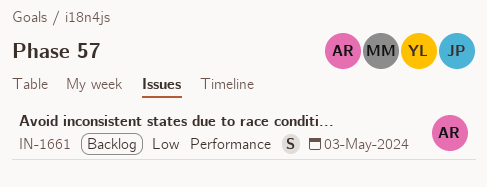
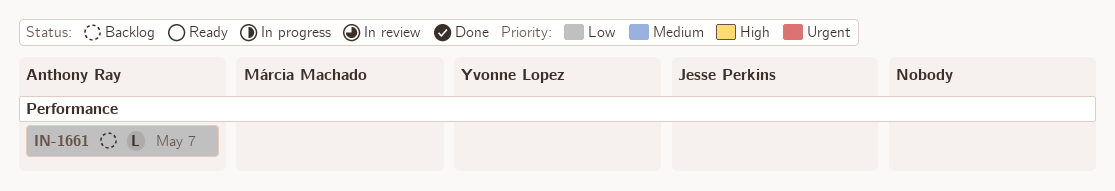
IN-1661, estimate: S -> L
IN-1661, due: May 3 -> May 7

